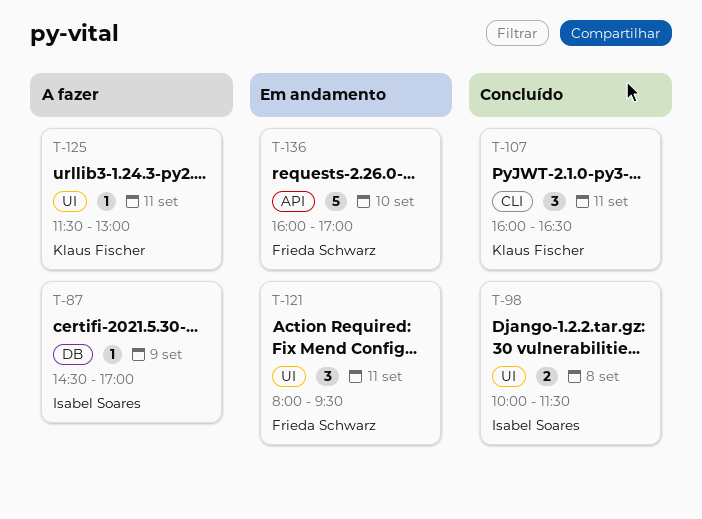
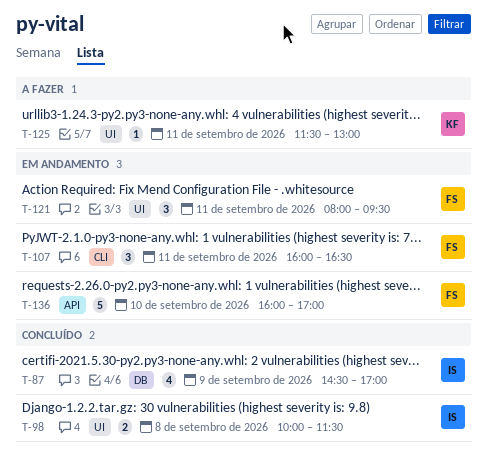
T-87, status: A fazer -> Concluído
T-87, estimate: 1 -> 4
T-107, status: Concluído -> Em andamento
T-107, owner: Klaus Fischer -> Frieda Schwarz

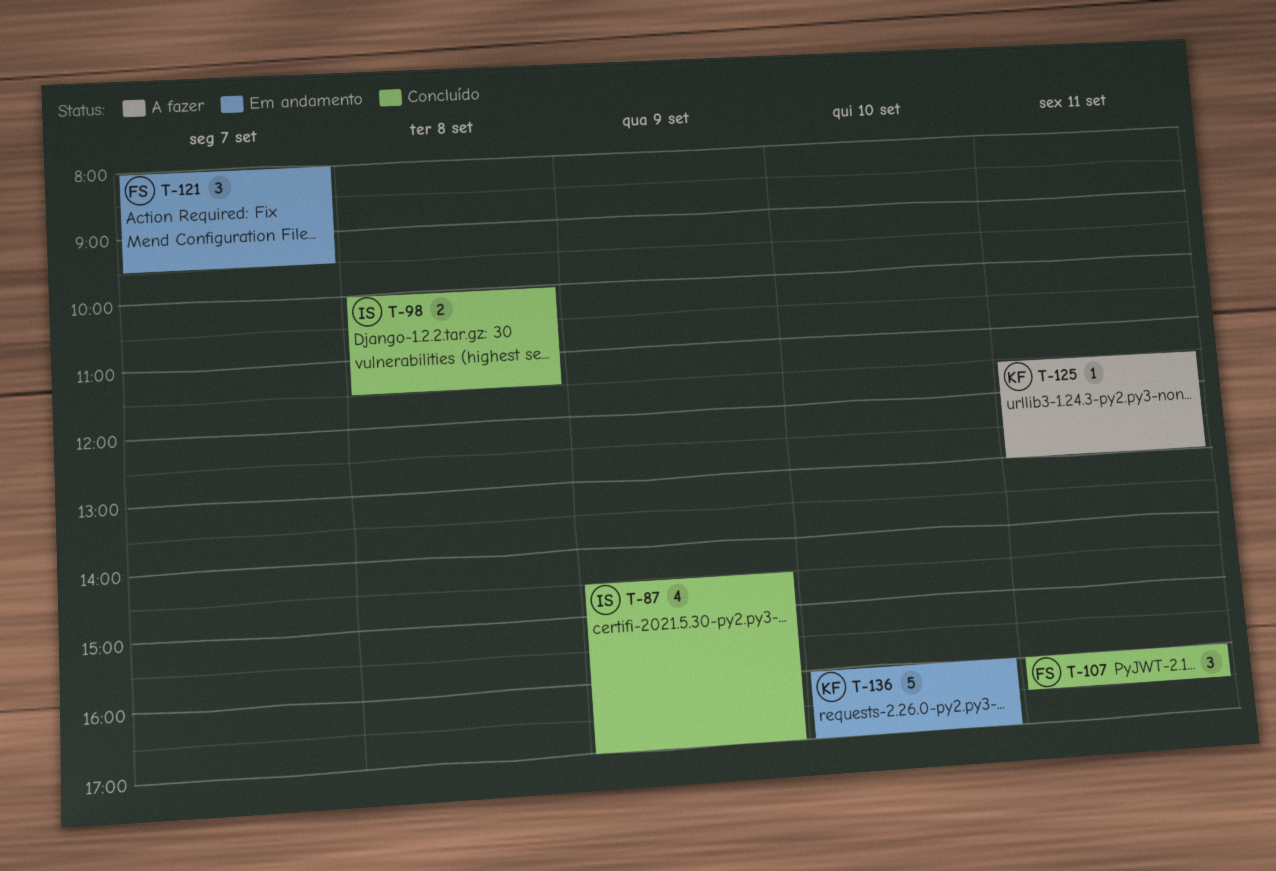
T-107, status: Em andamento -> Concluído
T-121, day: Sep 11 -> Sep 7
T-136, owner: FS -> KF

